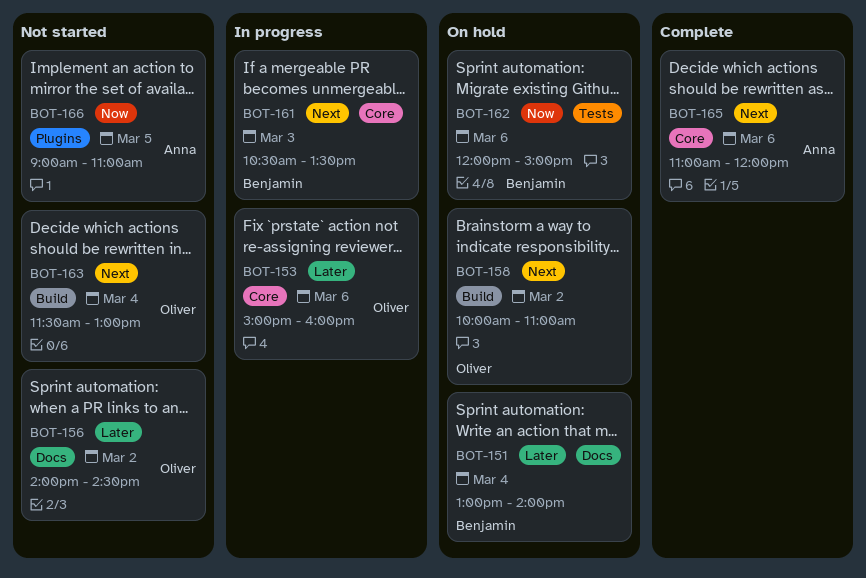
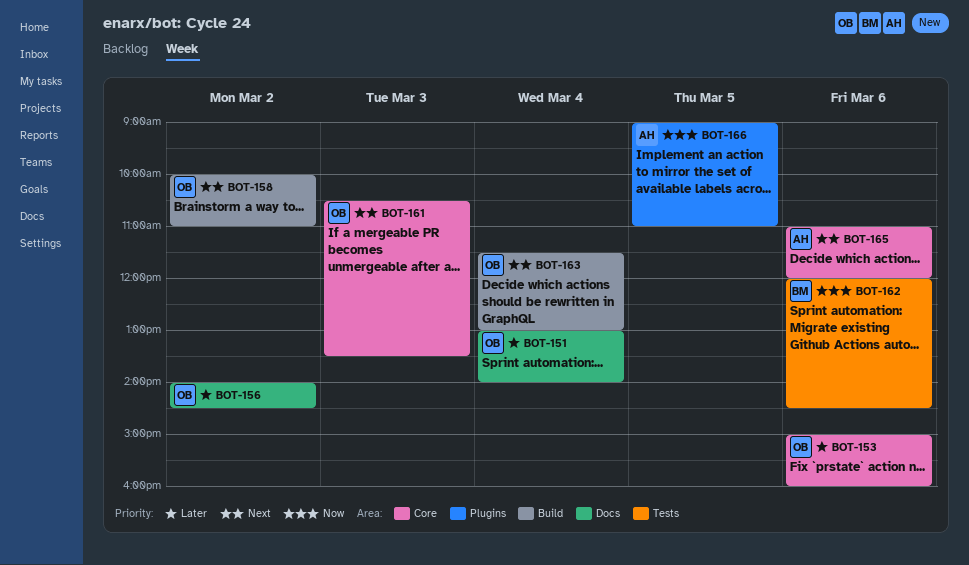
BOT-151, owner: Benjamin -> Oliver
BOT-161, owner: Benjamin -> Oliver
BOT-162, ends: 15:00 -> 14:30

